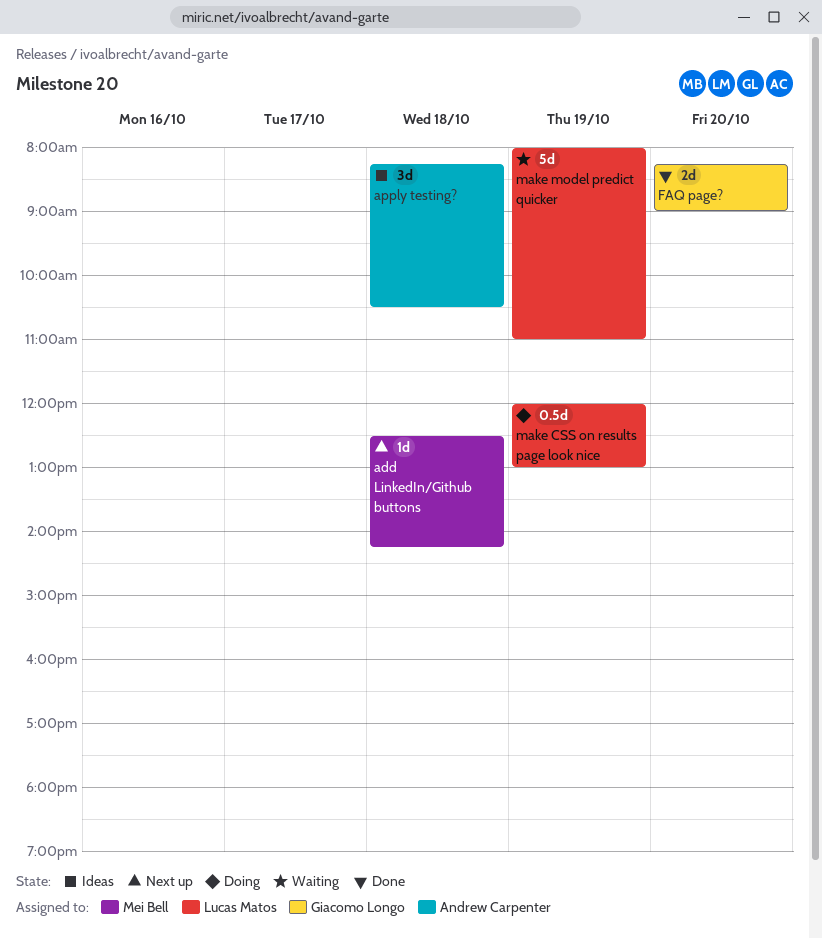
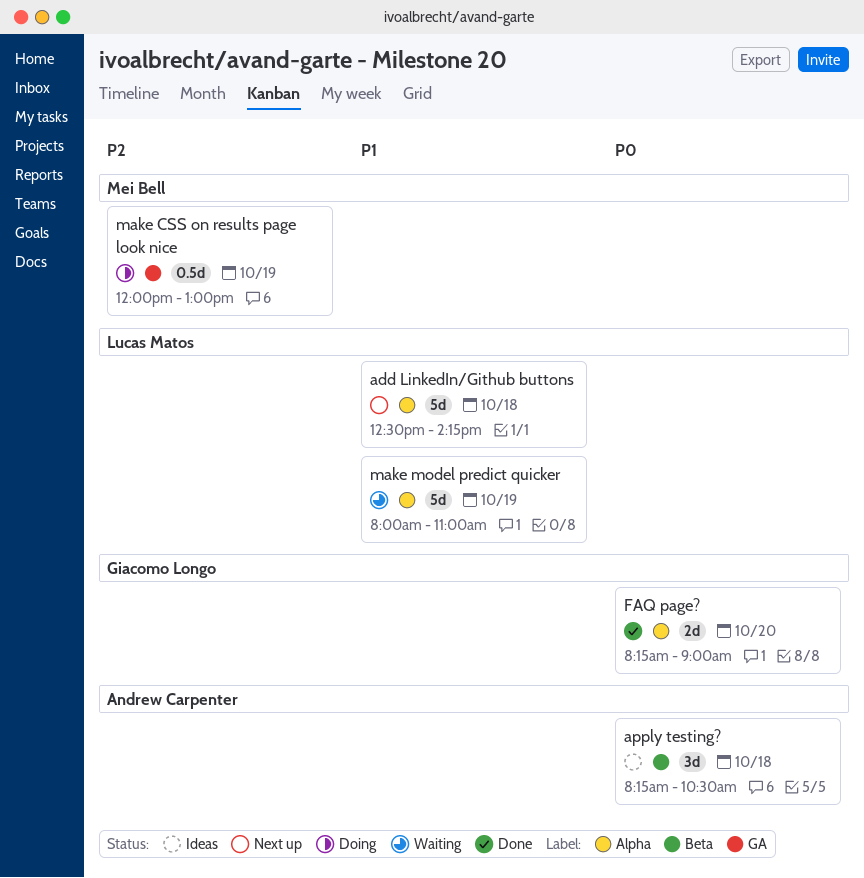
add LinkedIn/Github buttons, owner: Mei Bell -> Lucas Matos
add LinkedIn/Github buttons, estimate: 1d -> 5d
make CSS on results page look nice, owner: Lucas Matos -> Mei Bell

